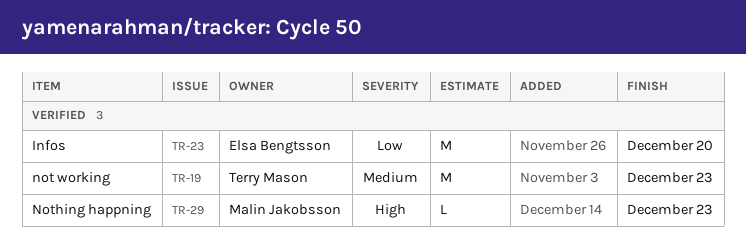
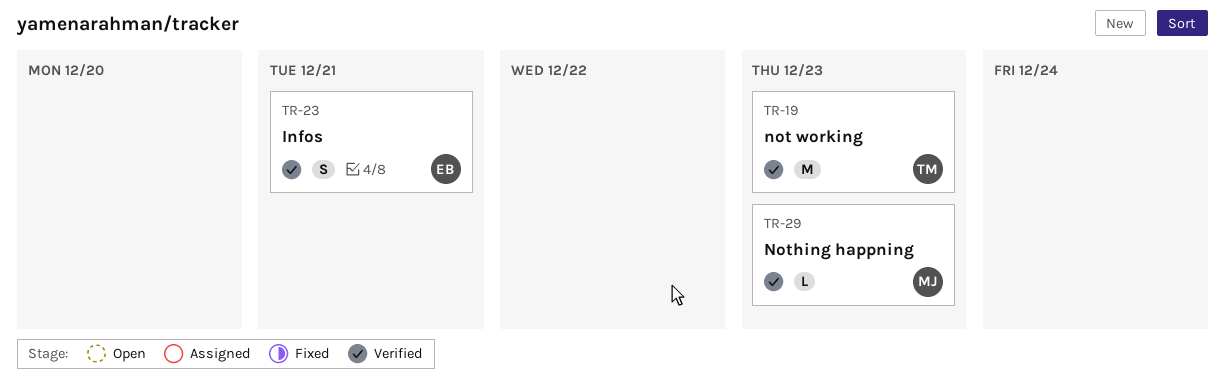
TR-23, estimate: M -> S
TR-23, due: Dec 20 -> Dec 21

